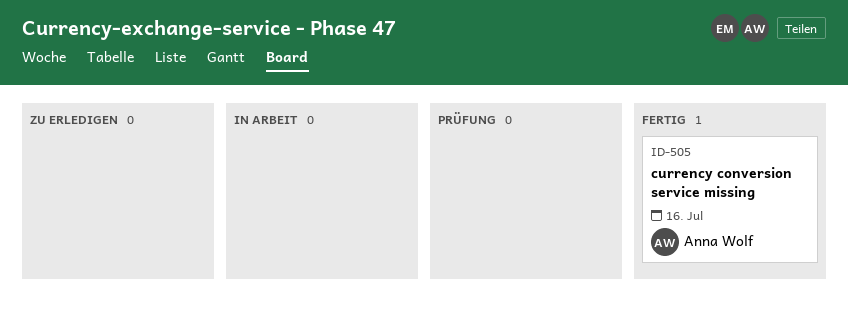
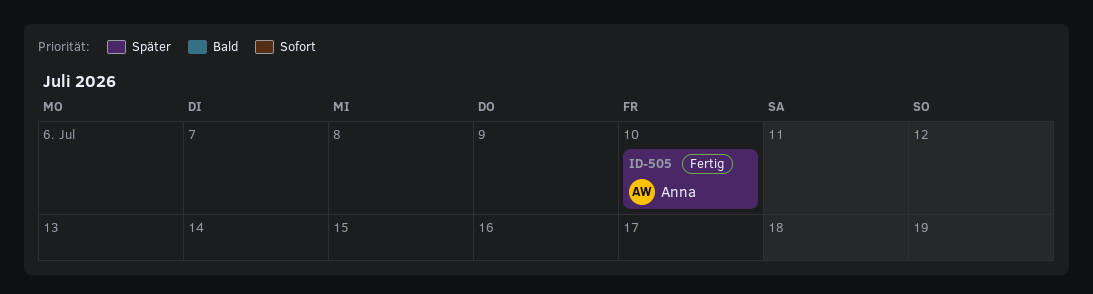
ID-505, due: Jul 16 -> Jul 10

